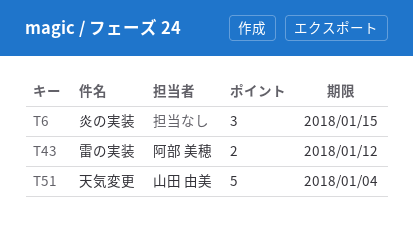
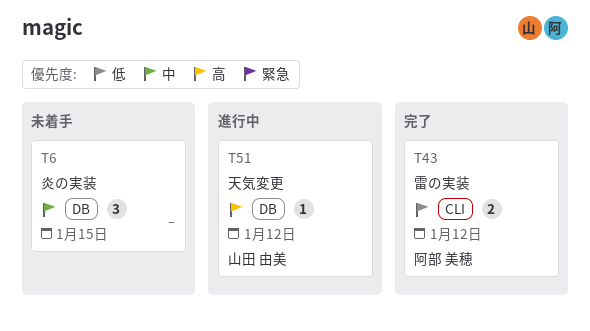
T51, estimate: 5 -> 1
T51, due: Jan 4 -> Jan 12

